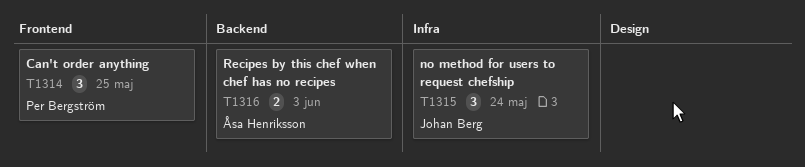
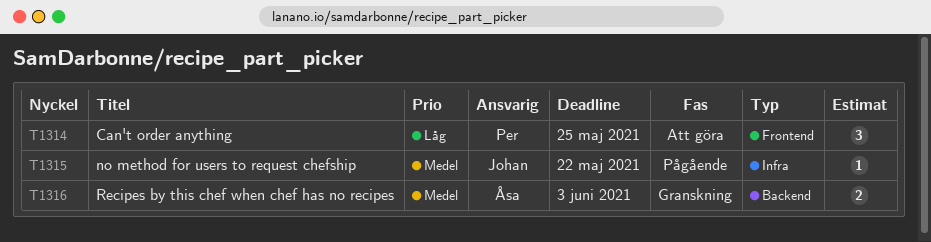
T1315, estimate: 3 -> 1
T1315, due: May 24 -> May 22

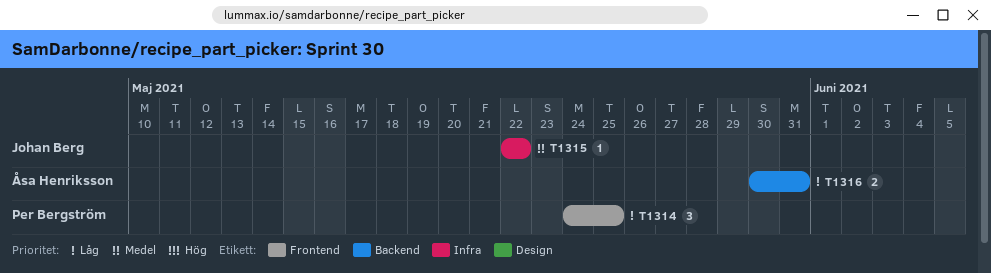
T1316, priority: Medel -> Låg
T1316, due: Jun 3 -> May 31

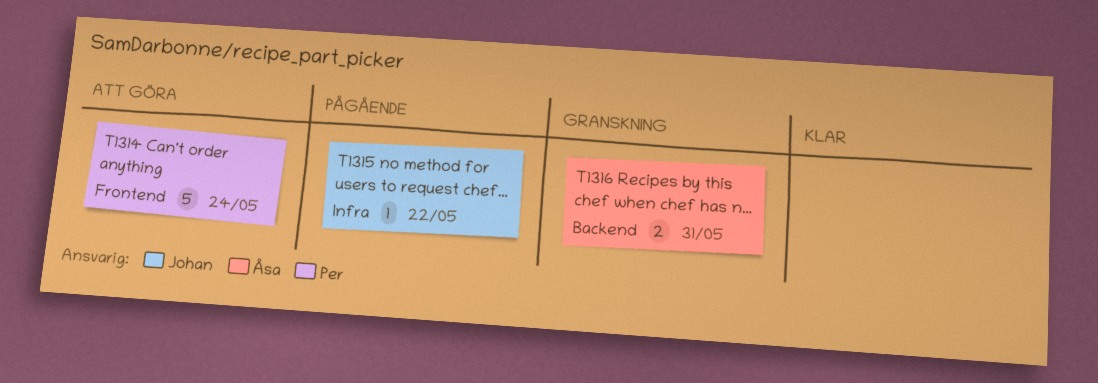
T1314, estimate: 3 -> 5
T1314, due: May 25 -> May 24

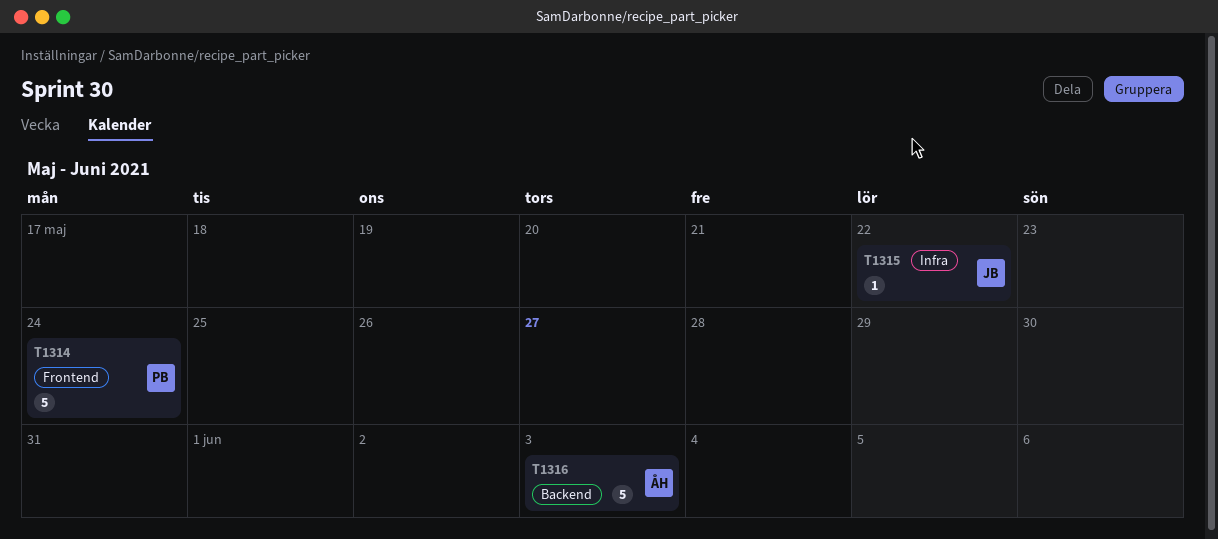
T1316, estimate: 2 -> 5
T1316, due: May 31 -> Jun 3

